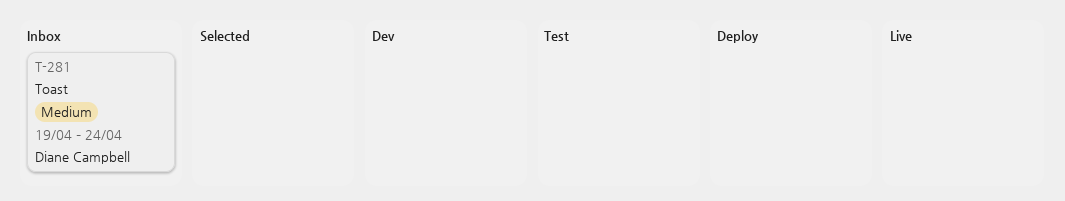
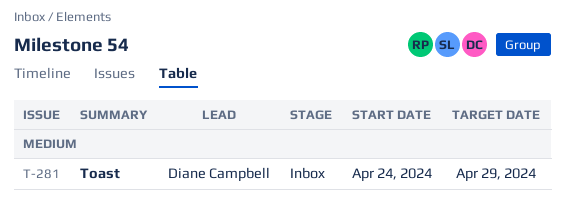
T-281, start: Apr 19 -> Apr 24
T-281, due: Apr 24 -> Apr 29

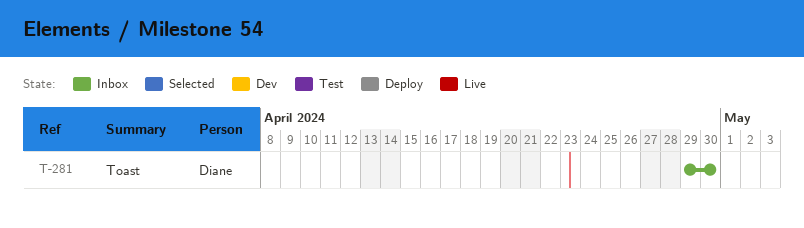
T-281, start: Apr 24 -> Apr 29
T-281, due: Apr 29 -> Apr 30

